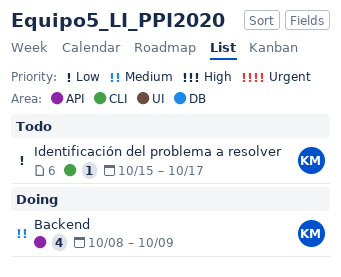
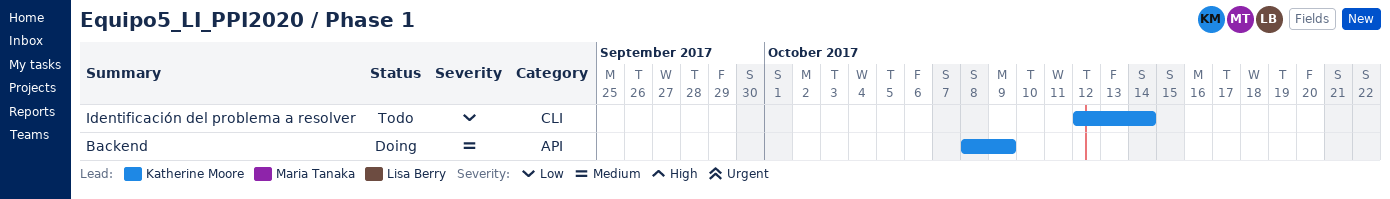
Identificación del problema a resolver, start: Oct 15 -> Oct 12
Identificación del problema a resolver, due: Oct 17 -> Oct 14

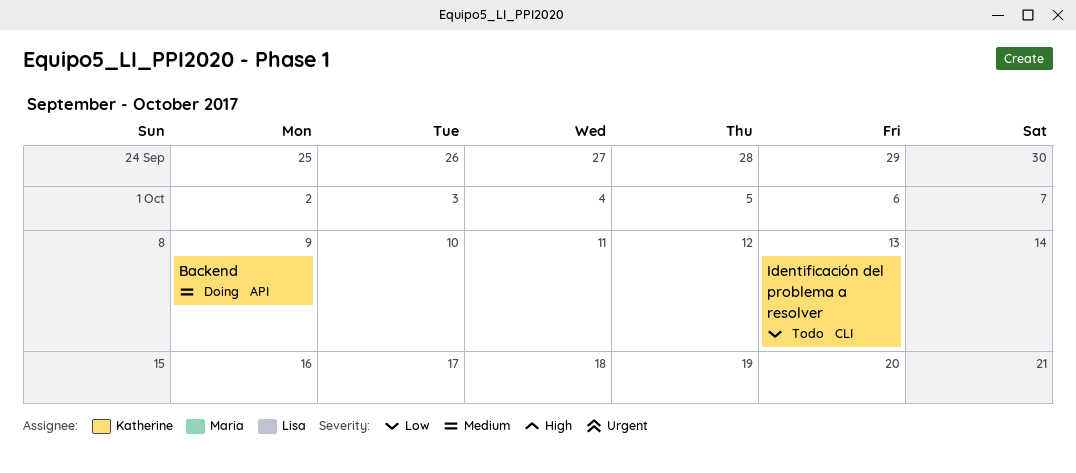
Identificación del problema a resolver, due: Oct 14 -> Oct 13

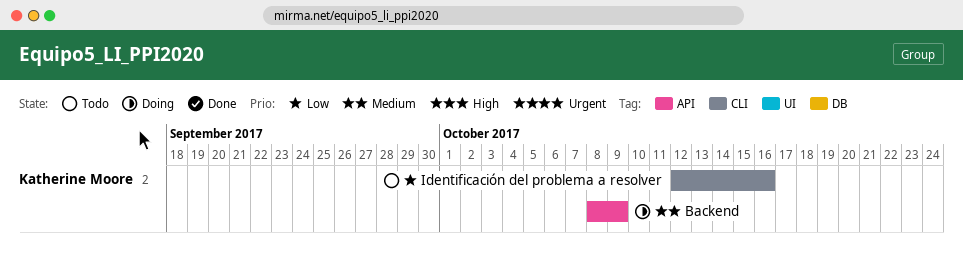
Identificación del problema a resolver, due: Oct 13 -> Oct 16

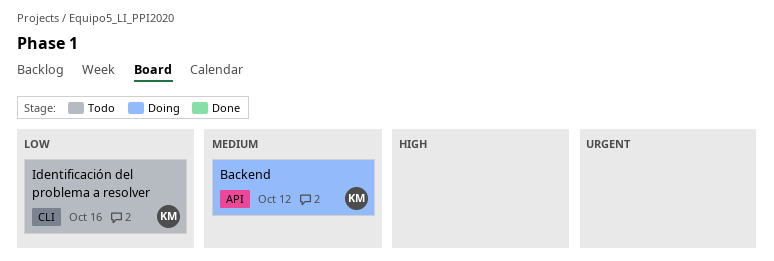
Backend, due: Oct 9 -> Oct 12

